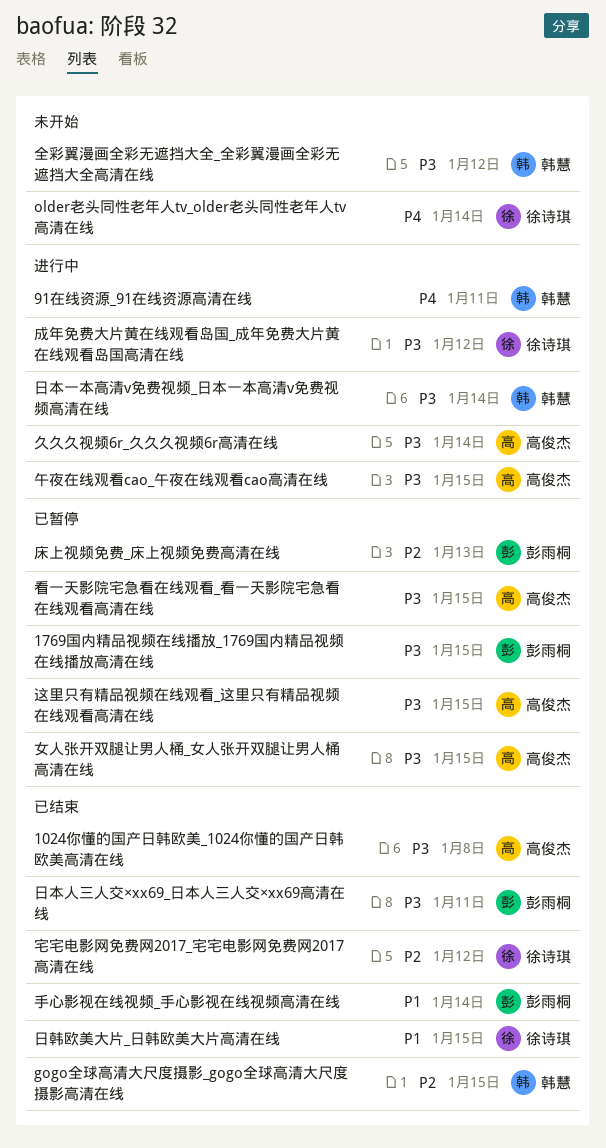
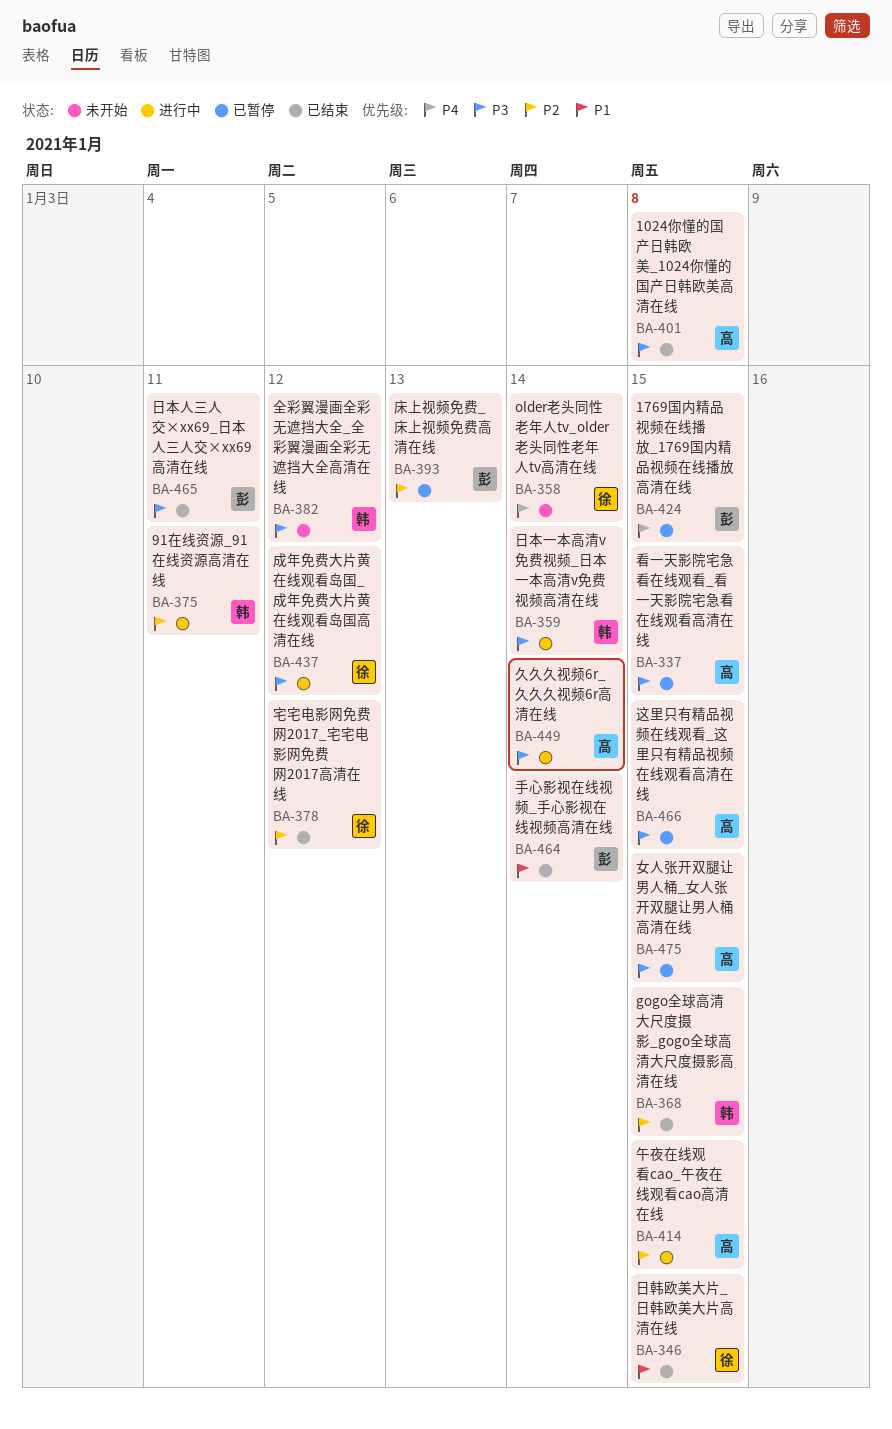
1769国内精品视频在线播放_1769国内精品视频在线播放高清在线, priority: P3 -> P4
91在线资源_91在线资源高清在线, priority: P4 -> P2
午夜在线观看cao_午夜在线观看cao高清在线, priority: P3 -> P2

